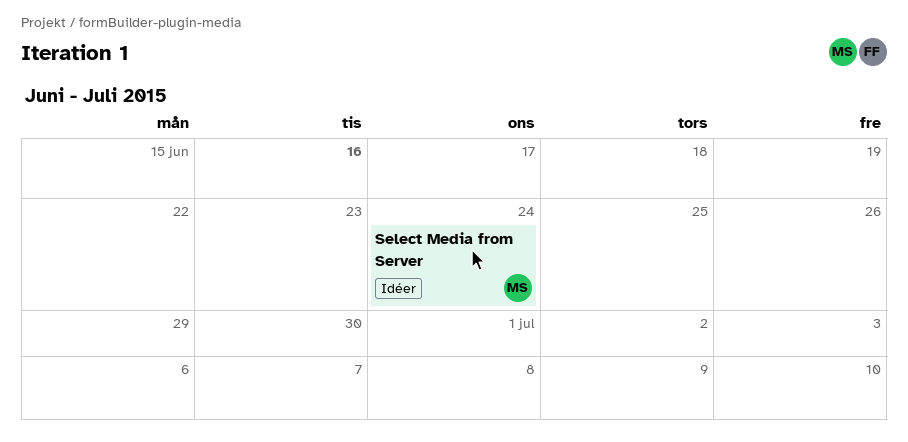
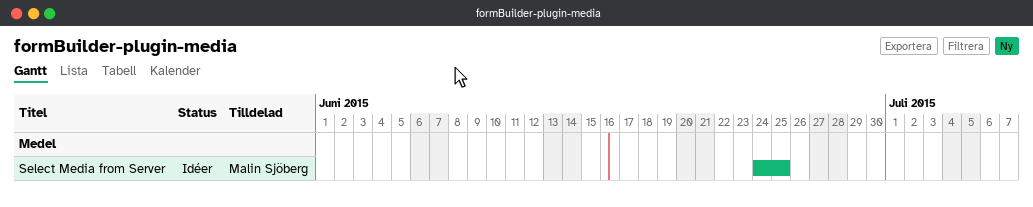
Select Media from Server, due: Jun 24 -> Jun 25

